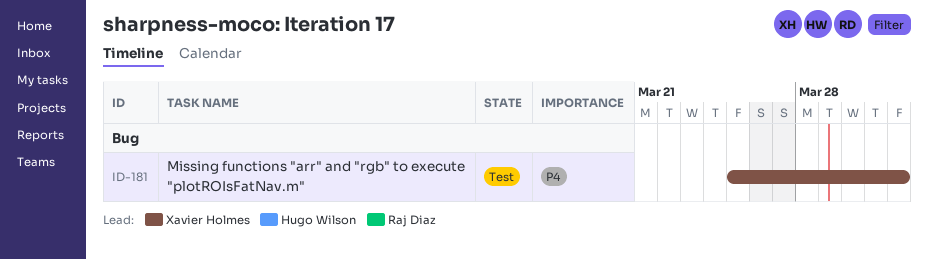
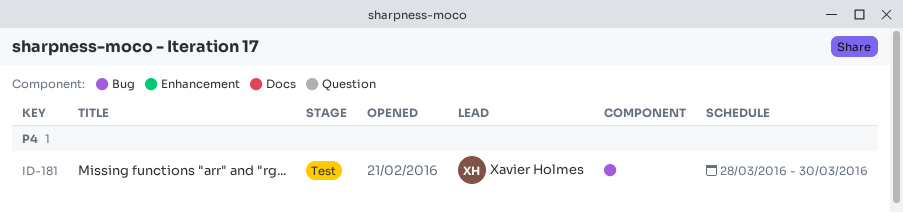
ID-181, start: Mar 25 -> Mar 28
ID-181, due: Apr 1 -> Mar 30

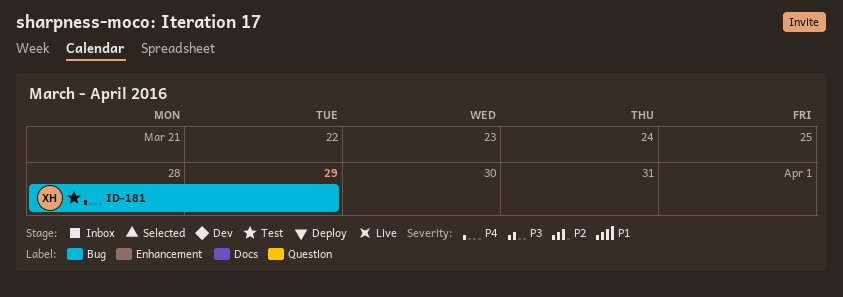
ID-181, due: Mar 30 -> Mar 29

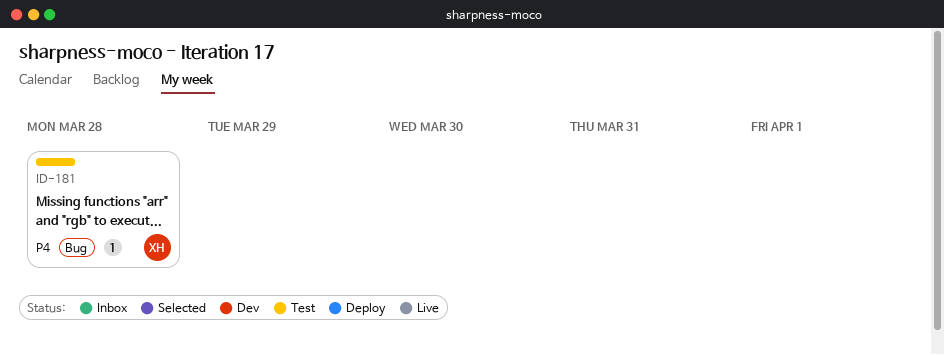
ID-181, due: Mar 29 -> Mar 28

